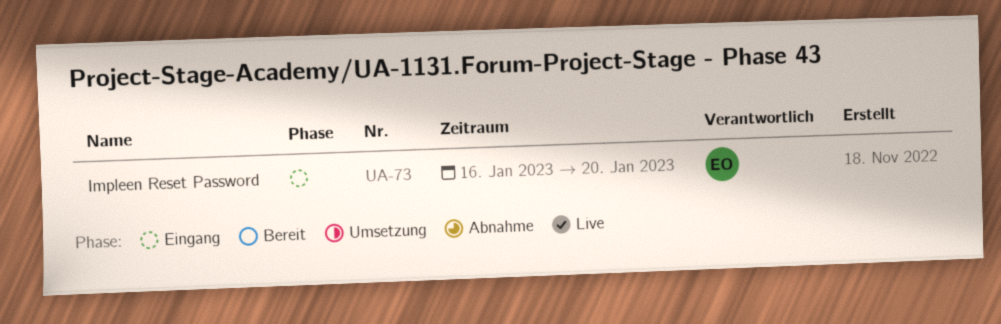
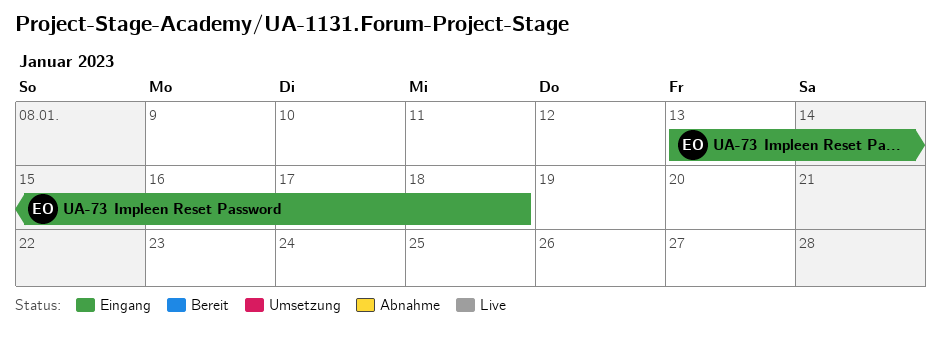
UA-73, start: Jan 16 -> Jan 13
UA-73, due: Jan 20 -> Jan 18

